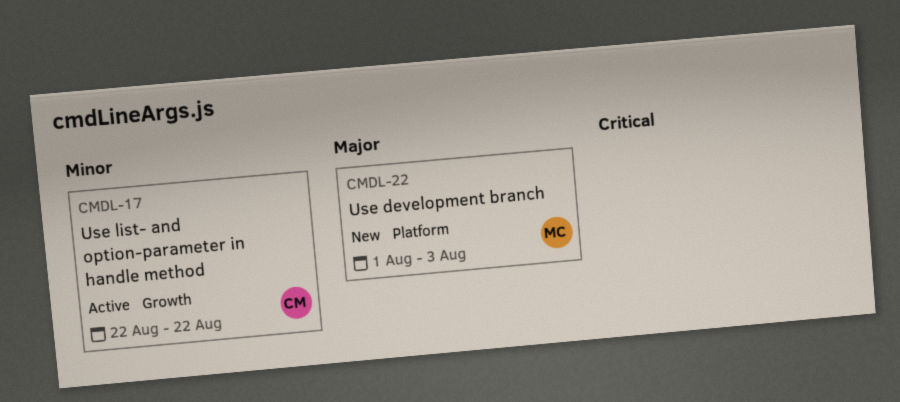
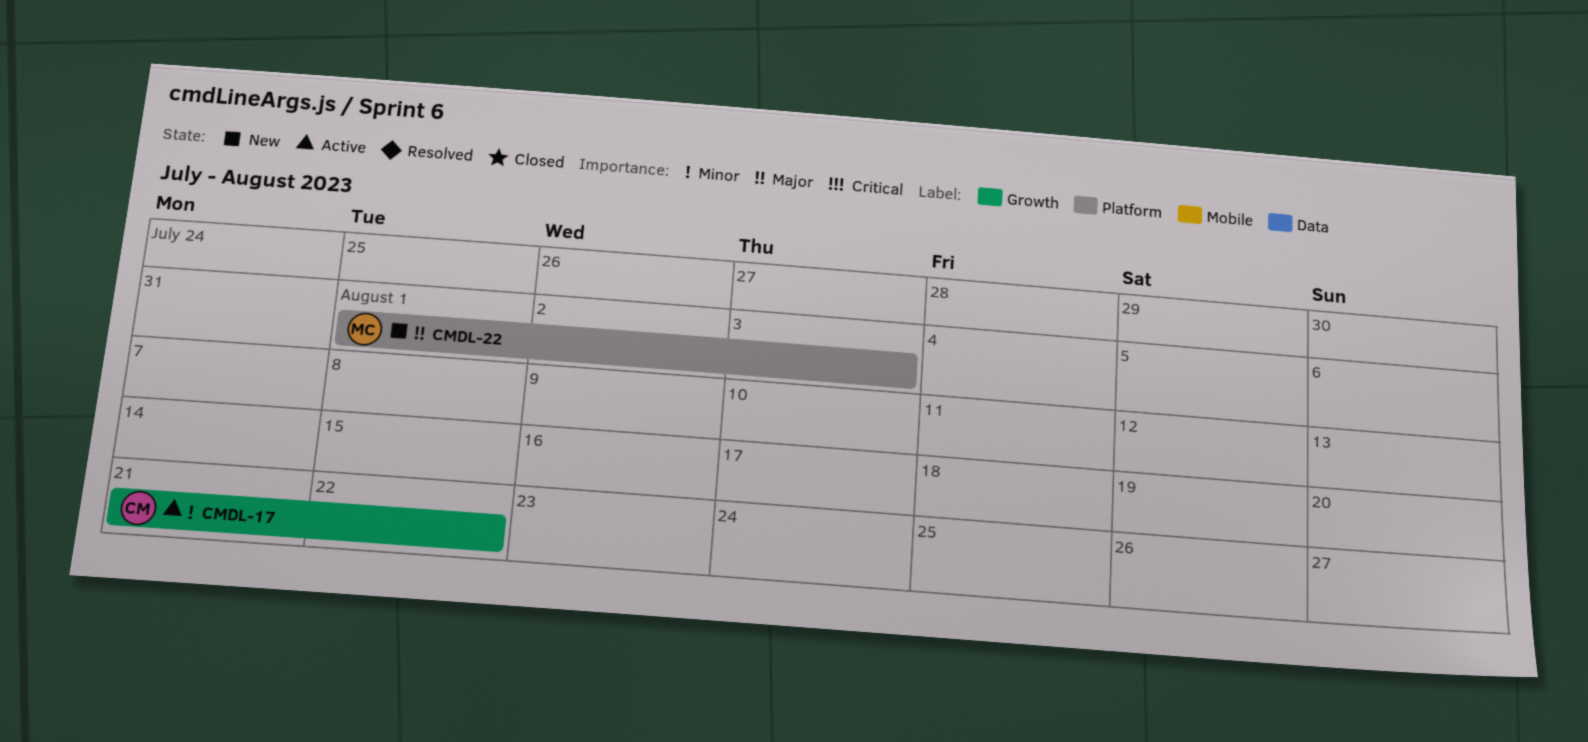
CMDL-17, start: Aug 22 -> Aug 21

